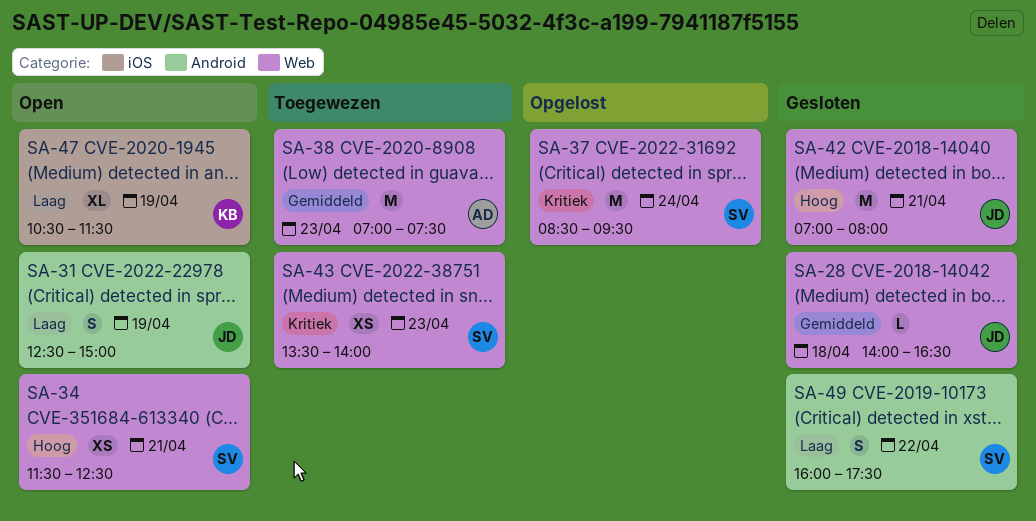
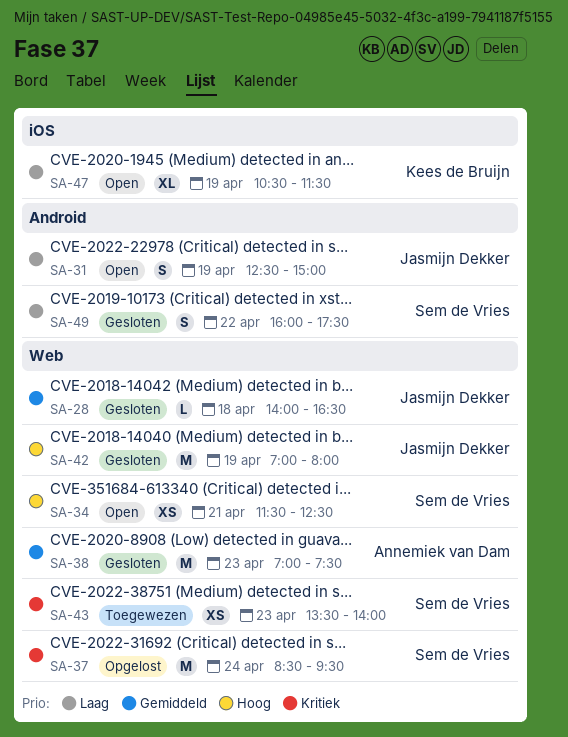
SA-38, status: Toegewezen -> Gesloten
SA-42, day: Apr 21 -> Apr 19

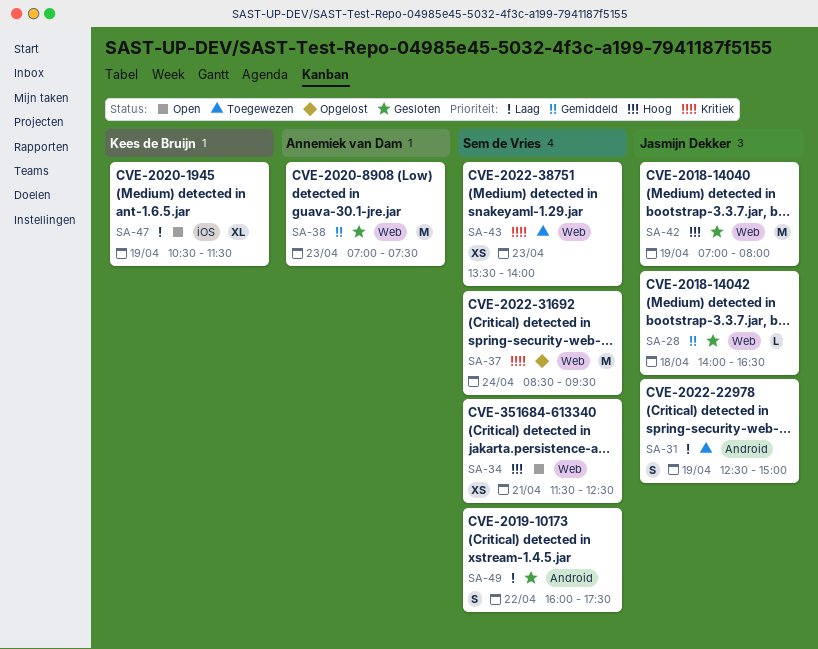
SA-31, status: Open -> Toegewezen

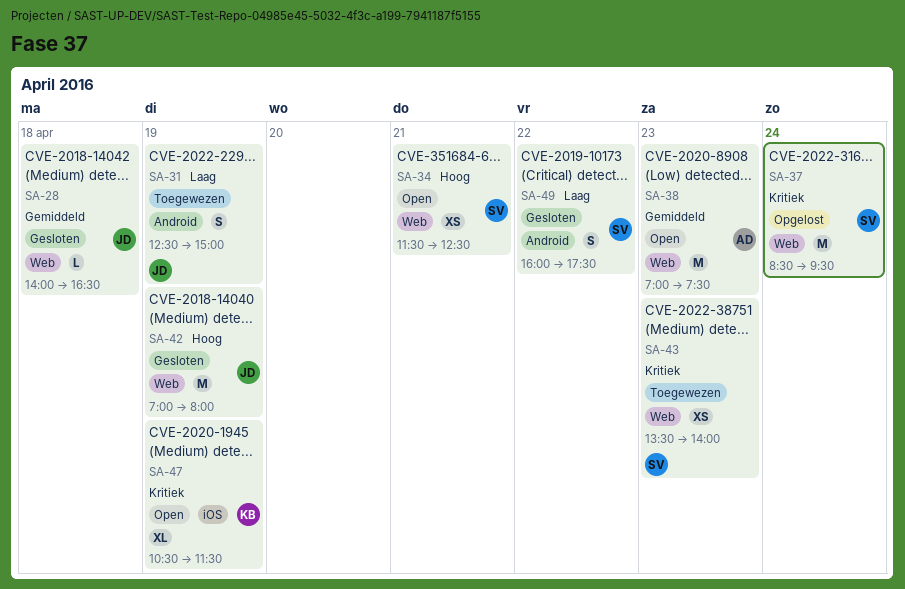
SA-38, status: Gesloten -> Open
SA-47, priority: Laag -> Kritiek

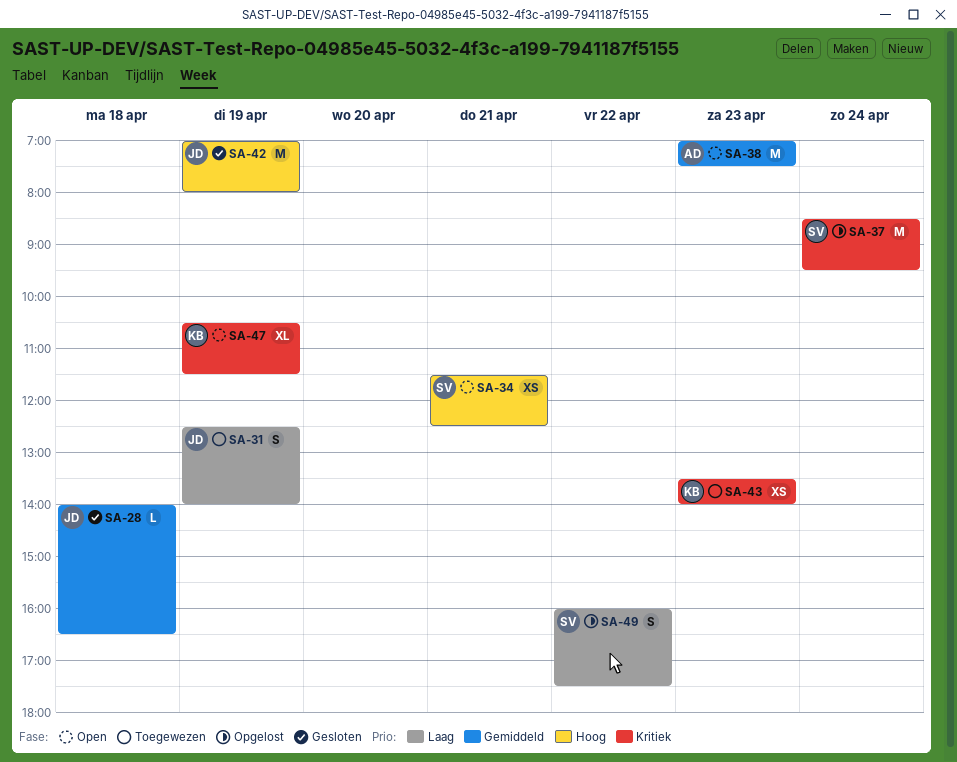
SA-31, ends: 15:00 -> 14:00
SA-43, owner: SV -> KB
SA-49, status: Gesloten -> Opgelost

